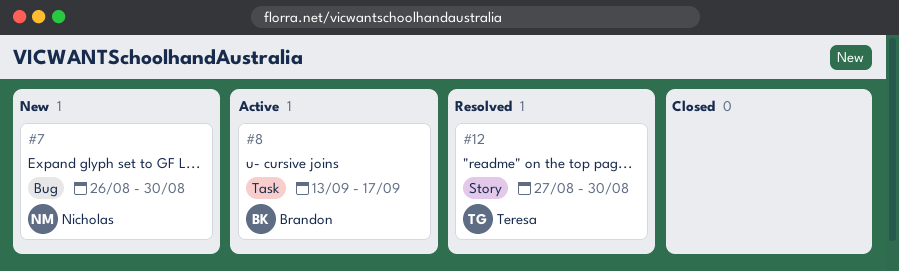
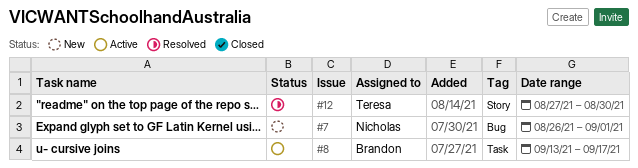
#7, due: Aug 30 -> Sep 1

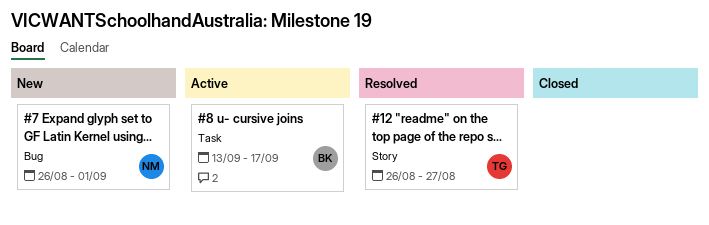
#12, start: Aug 27 -> Aug 26
#12, due: Aug 30 -> Aug 27

